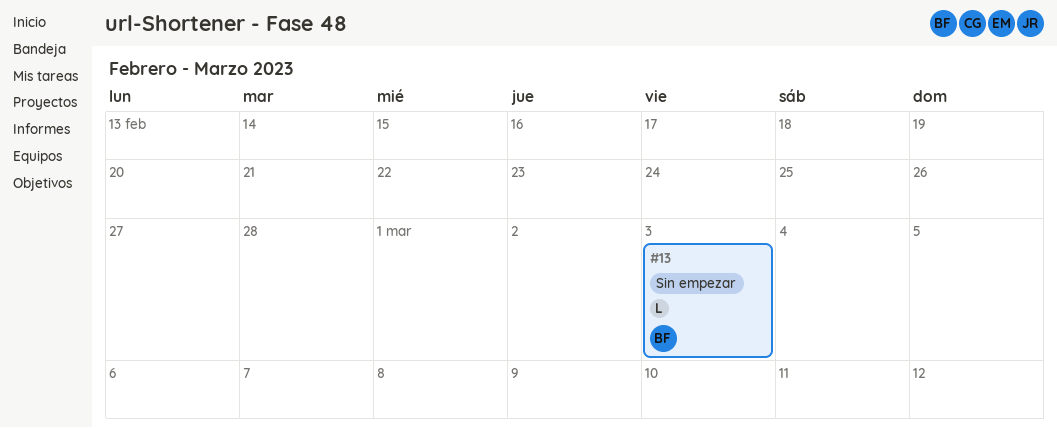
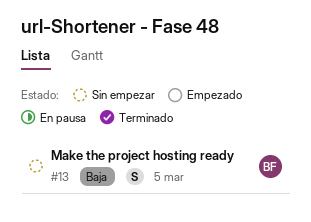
#13, estimate: L -> S
#13, due: Mar 3 -> Mar 5

